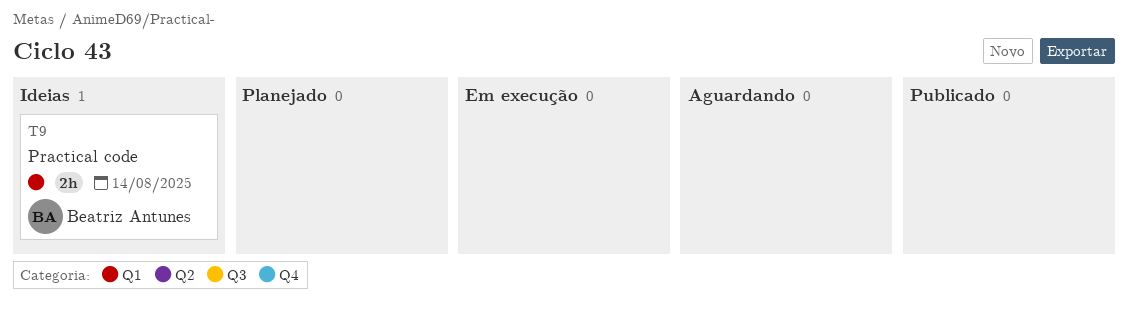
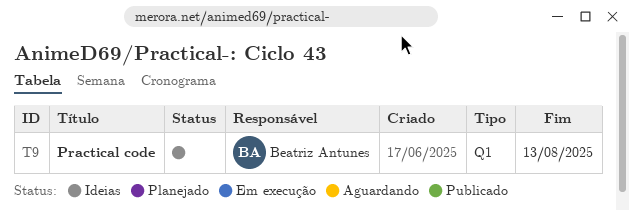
T9, due: Aug 14 -> Aug 13

